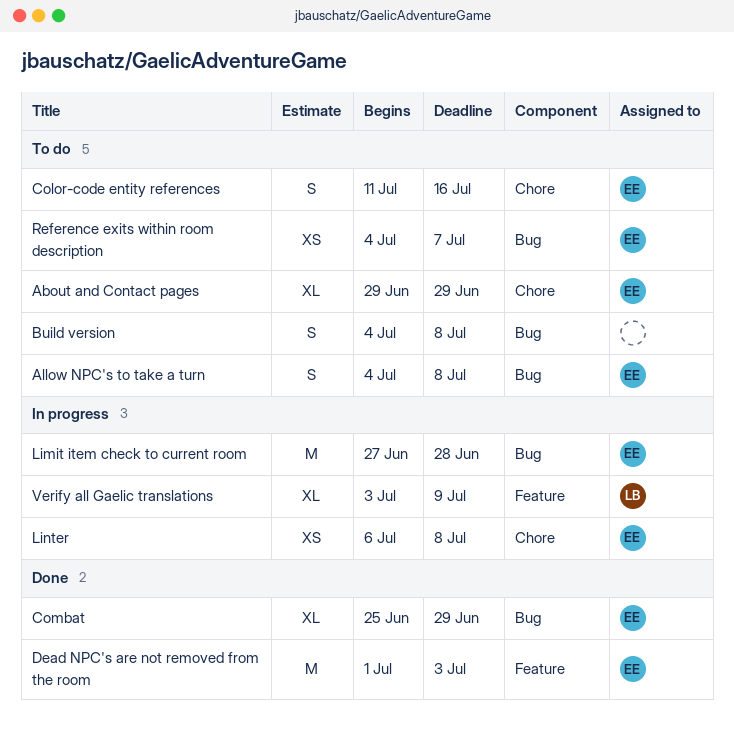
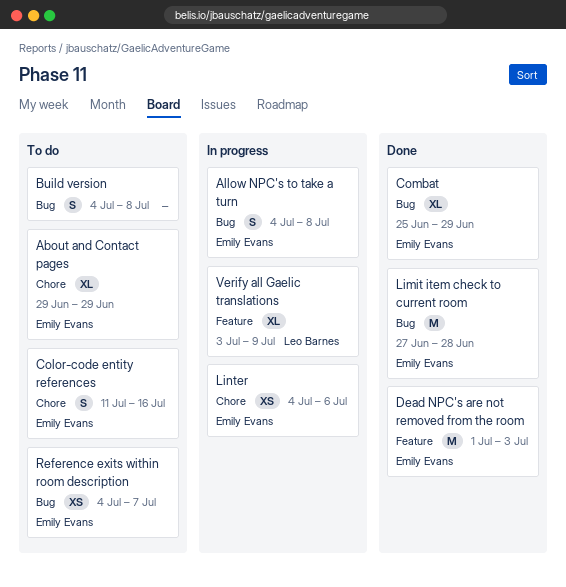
Allow NPC's to take a turn, status: To do -> In progress
Limit item check to current room, status: In progress -> Done
Linter, start: Jul 6 -> Jul 4
Linter, due: Jul 8 -> Jul 6

